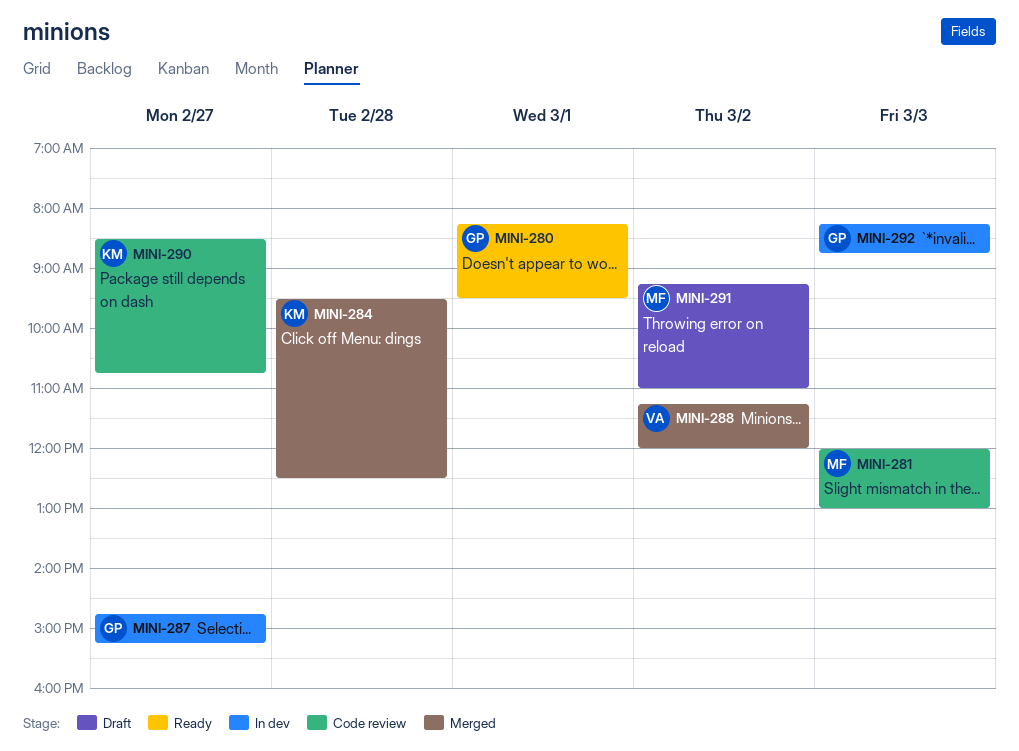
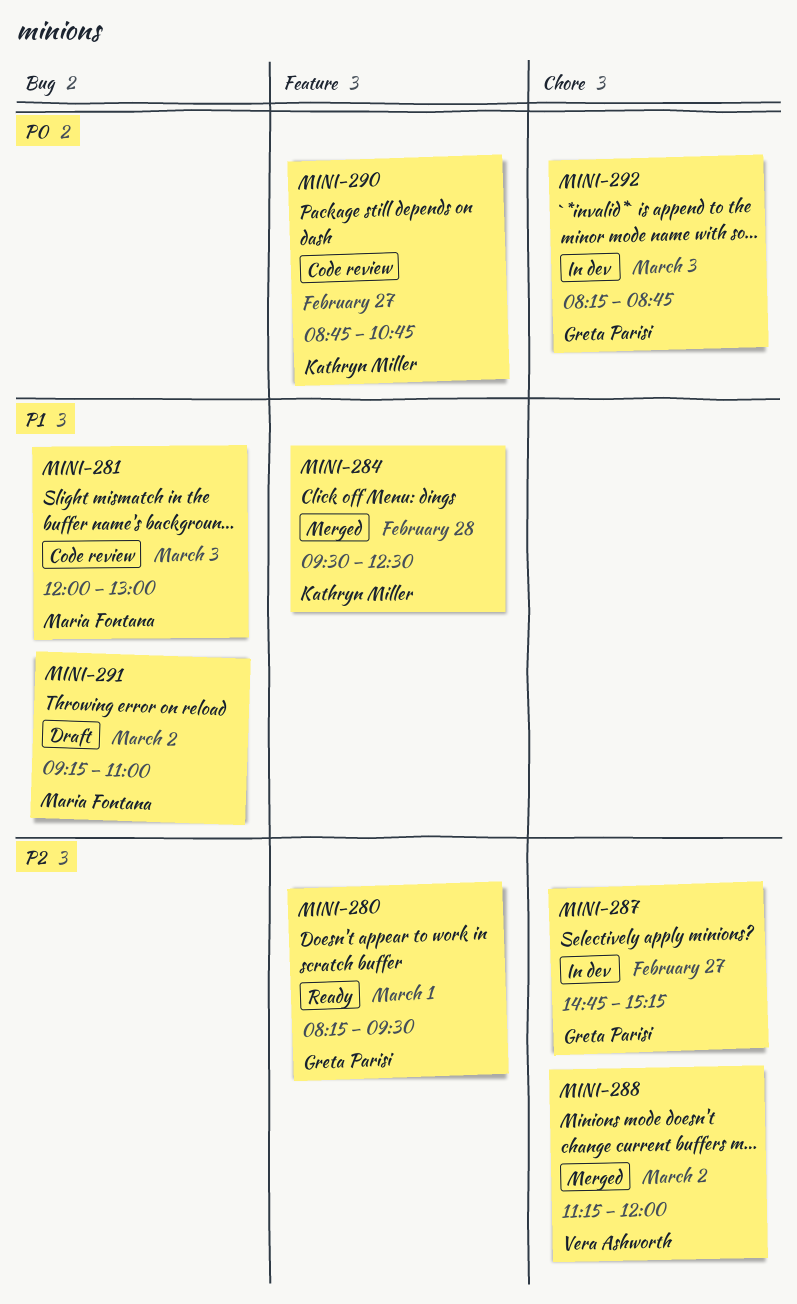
MINI-290, begins: 08:30 -> 08:45

